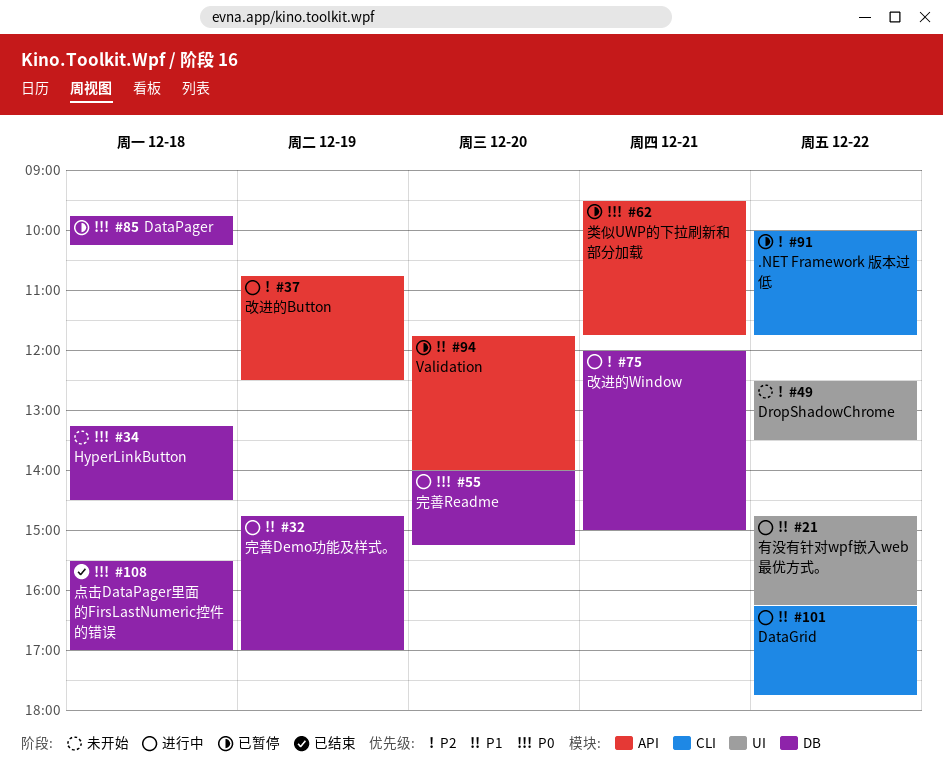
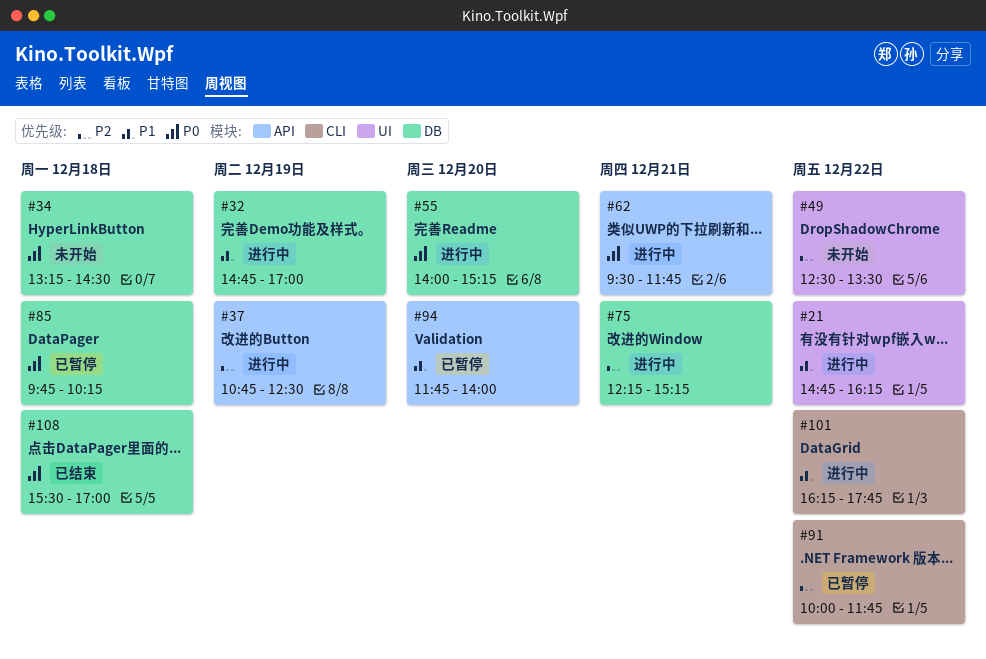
#62, status: 已暂停 -> 进行中
#75, begins: 12:00 -> 12:15
#75, ends: 15:00 -> 15:15

